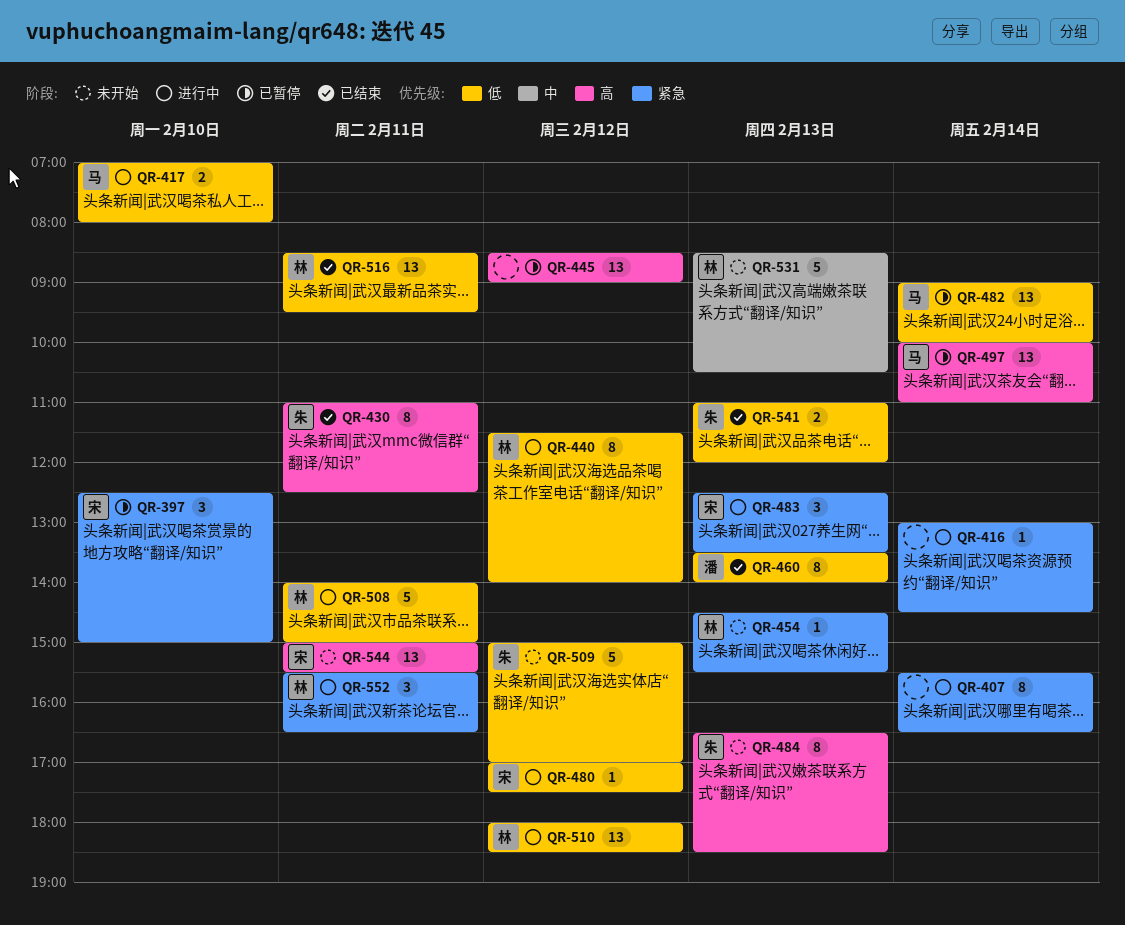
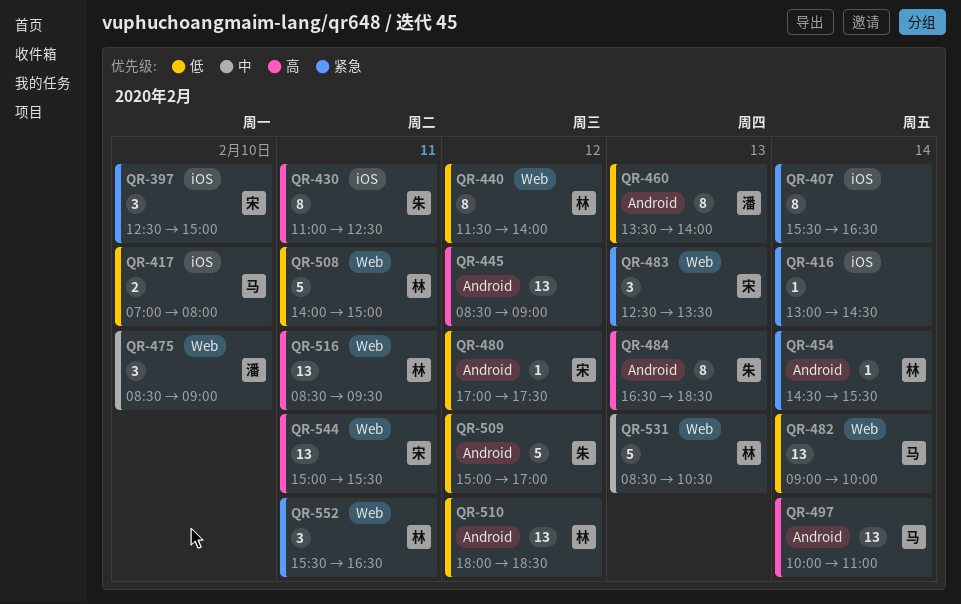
QR-454, day: Feb 13 -> Feb 14
QR-475: none -> present
QR-516, priority: 低 -> 高
QR-541: present -> none

